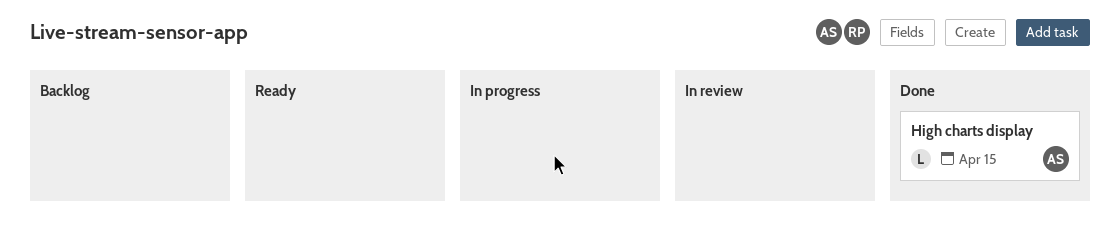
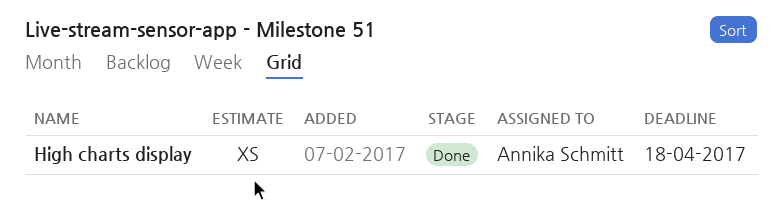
High charts display, estimate: L -> XS
High charts display, due: Apr 15 -> Apr 18

